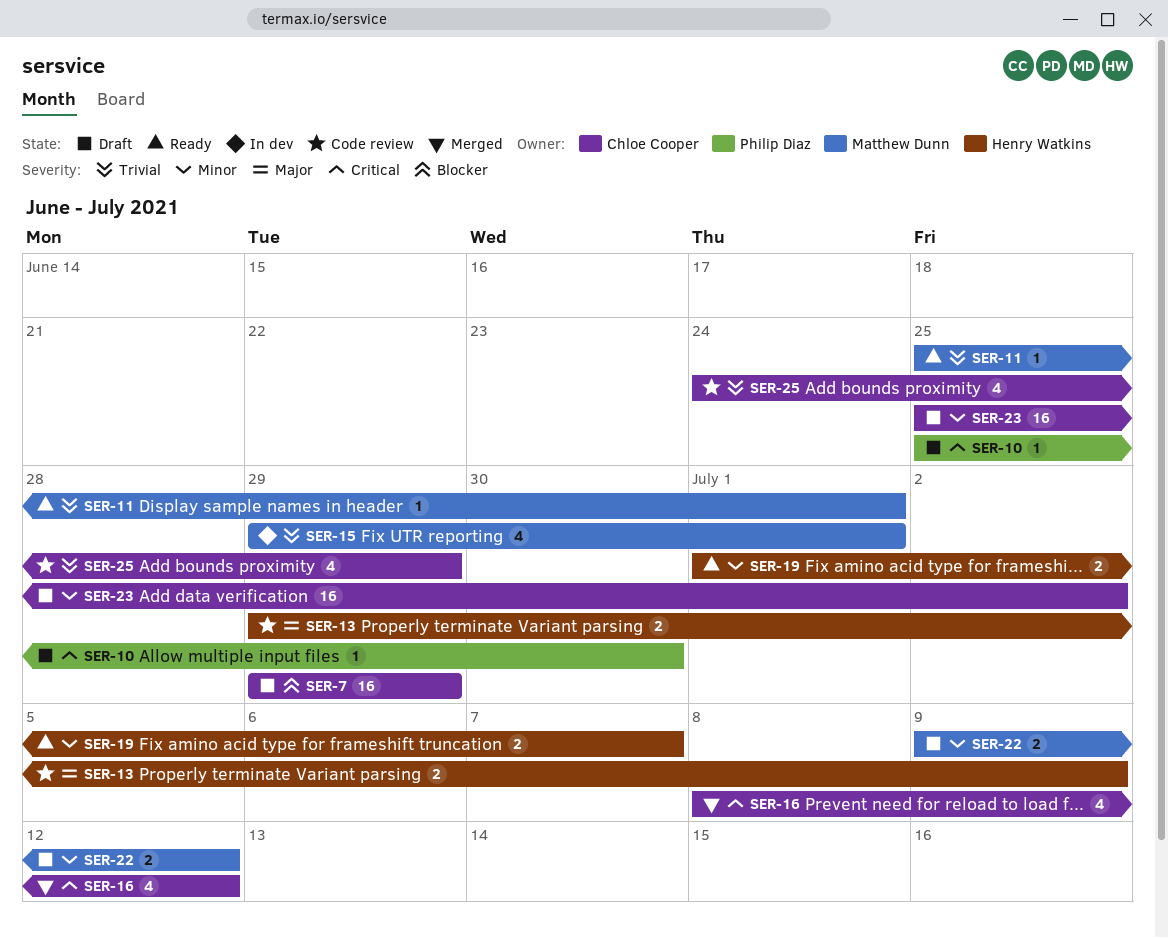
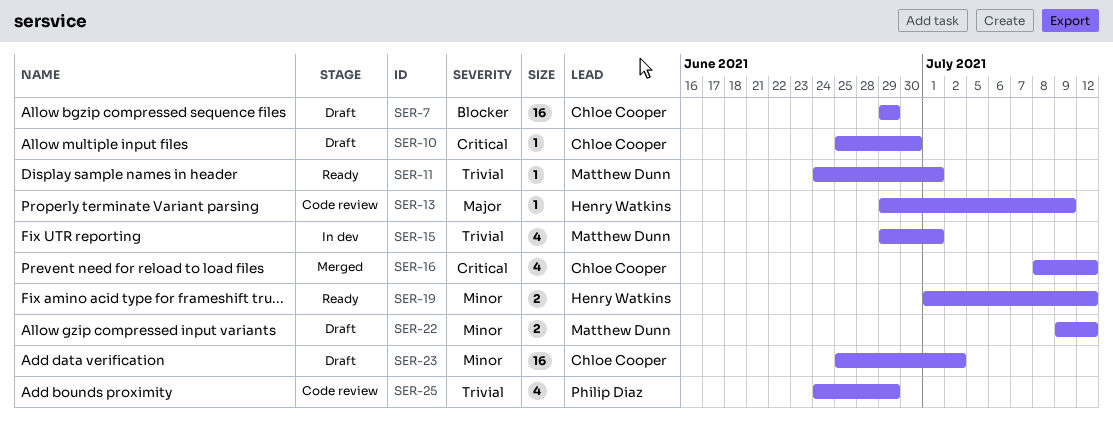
SER-10, owner: Philip Diaz -> Chloe Cooper
SER-11, start: Jun 25 -> Jun 24
SER-13, estimate: 2 -> 1
SER-19, due: Jul 7 -> Jul 12
SER-25, owner: Chloe Cooper -> Philip Diaz

